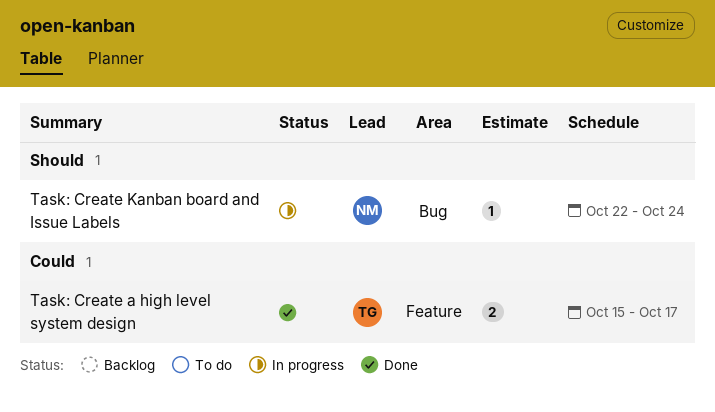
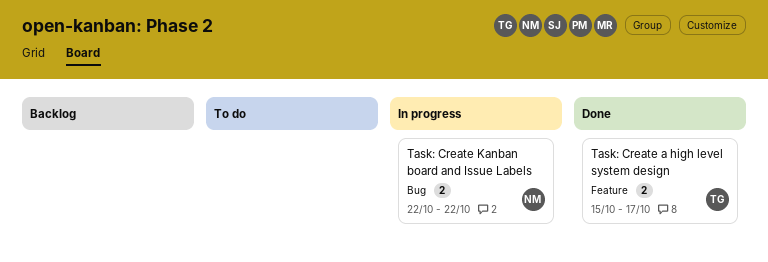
Task: Create Kanban board and Issue Labels, estimate: 1 -> 2
Task: Create Kanban board and Issue Labels, due: Oct 24 -> Oct 22

